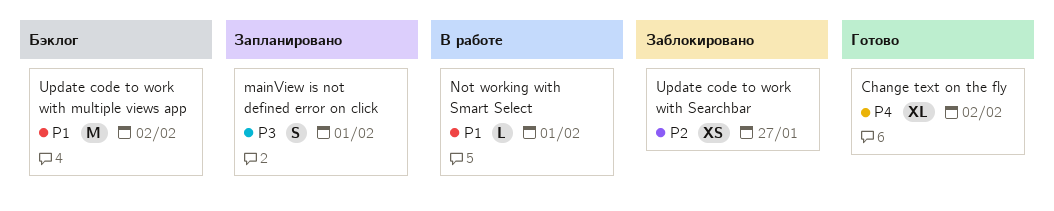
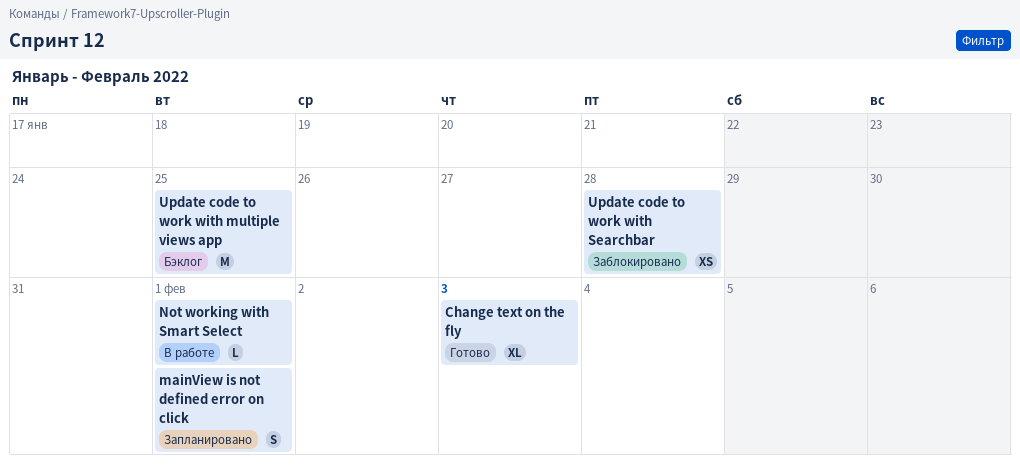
Change text on the fly, due: Feb 2 -> Feb 3
Update code to work with multiple views app, due: Feb 2 -> Jan 25
Update code to work with Searchbar, due: Jan 27 -> Jan 28

